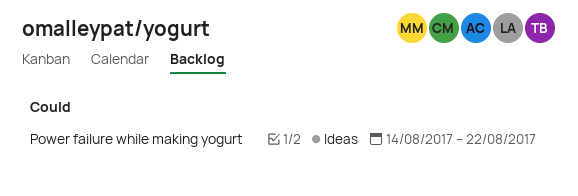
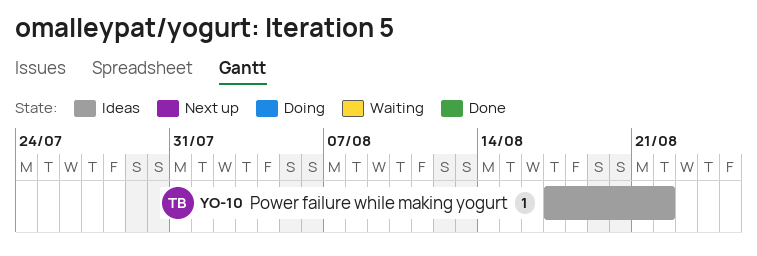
Power failure while making yogurt, start: Aug 14 -> Aug 17

